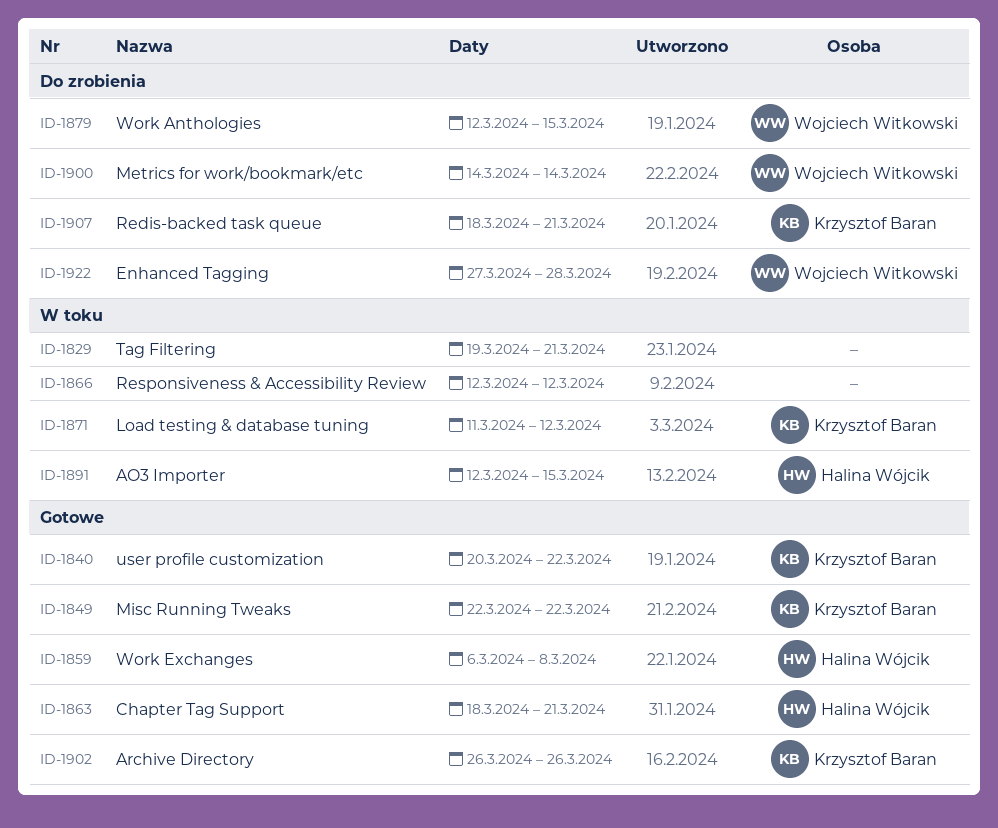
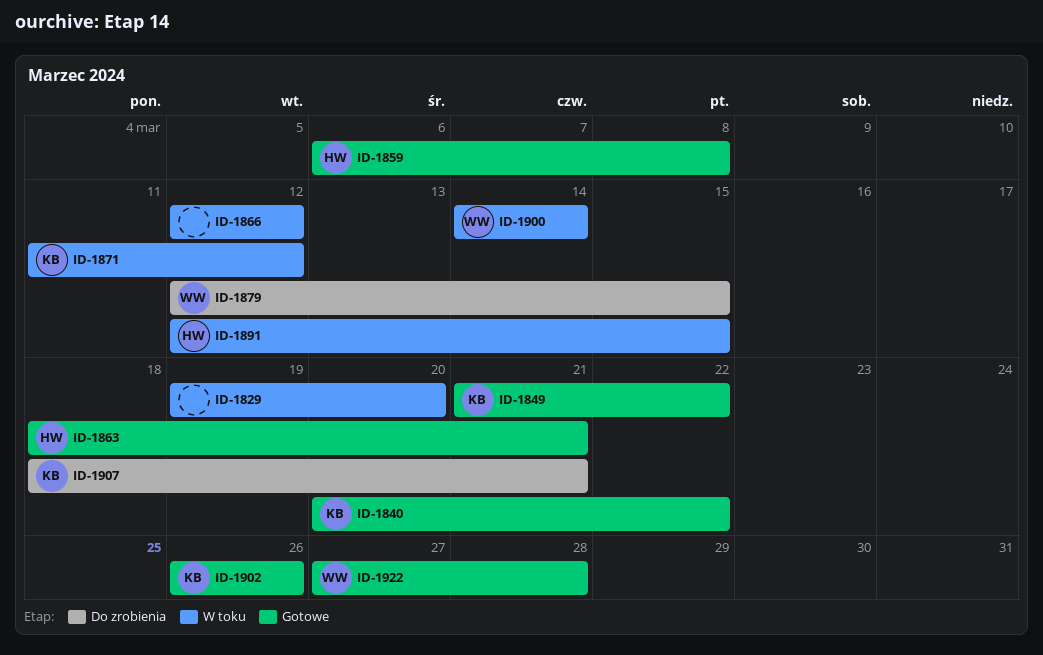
ID-1829, due: Mar 21 -> Mar 20
ID-1849, start: Mar 22 -> Mar 21
ID-1900, status: Do zrobienia -> W toku
ID-1922, status: Do zrobienia -> Gotowe

